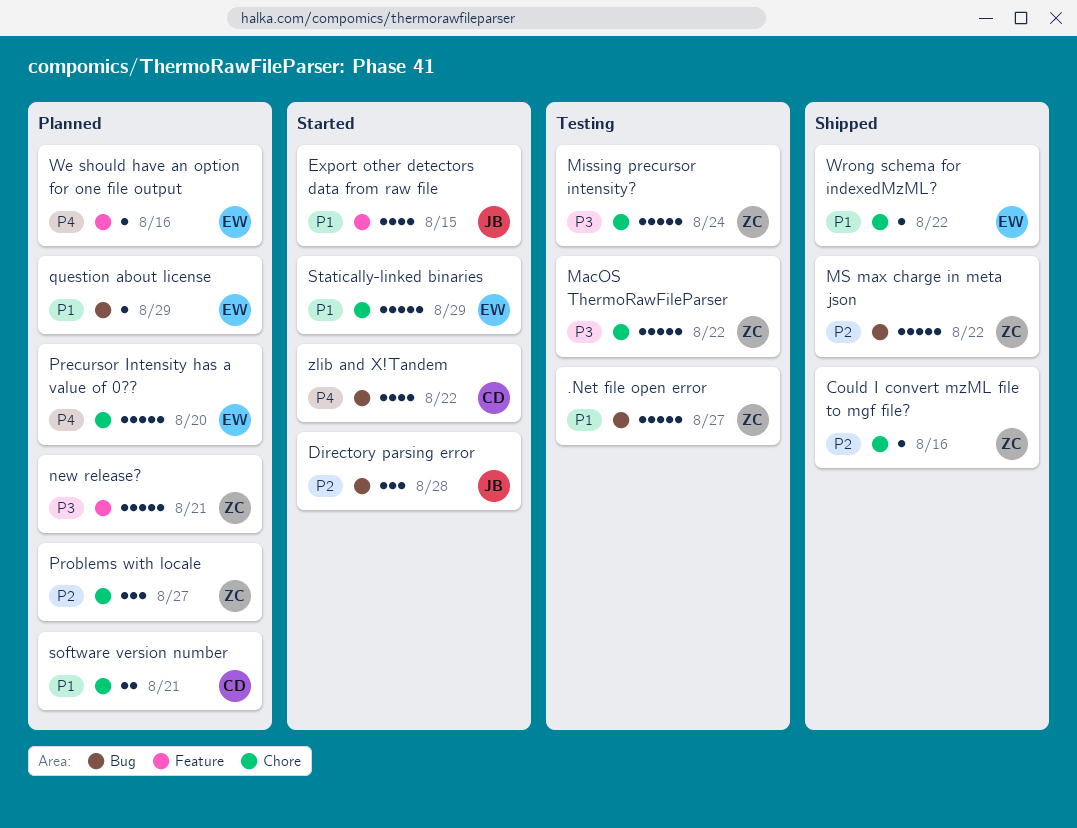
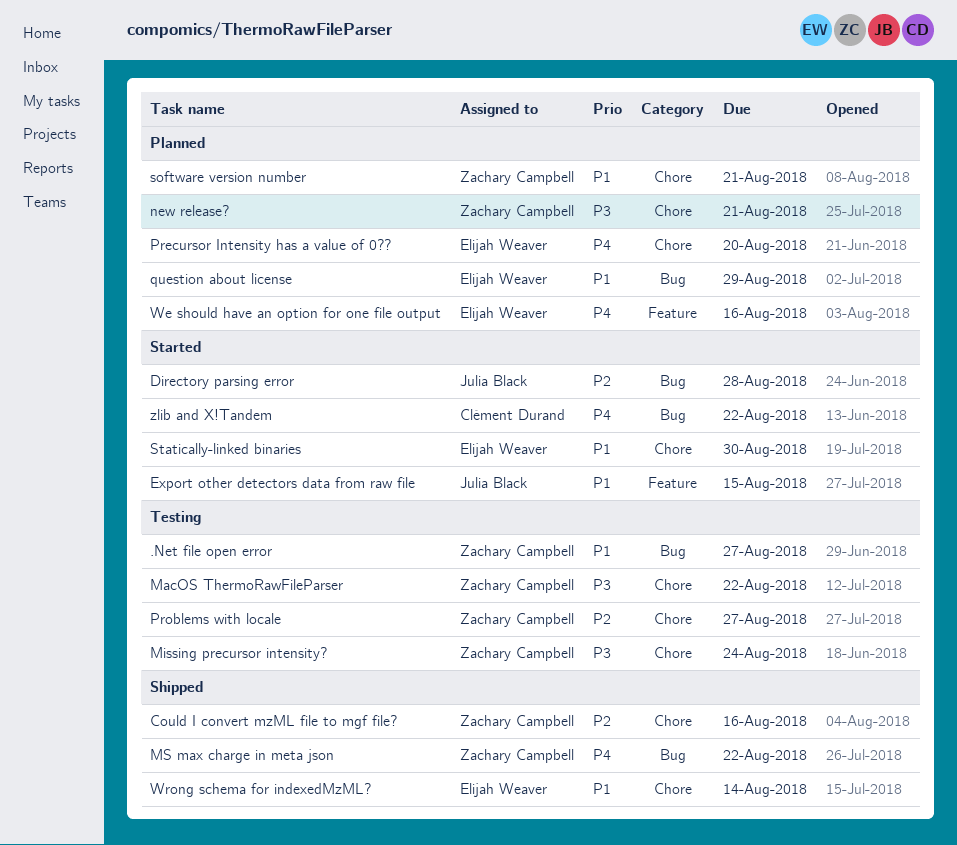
MS max charge in meta json, priority: P2 -> P4
new release?, label: Feature -> Chore
Problems with locale, status: Planned -> Testing
software version number, owner: Clément Durand -> Zachary Campbell
Statically-linked binaries, due: Aug 29 -> Aug 30
Wrong schema for indexedMzML?, due: Aug 22 -> Aug 14

